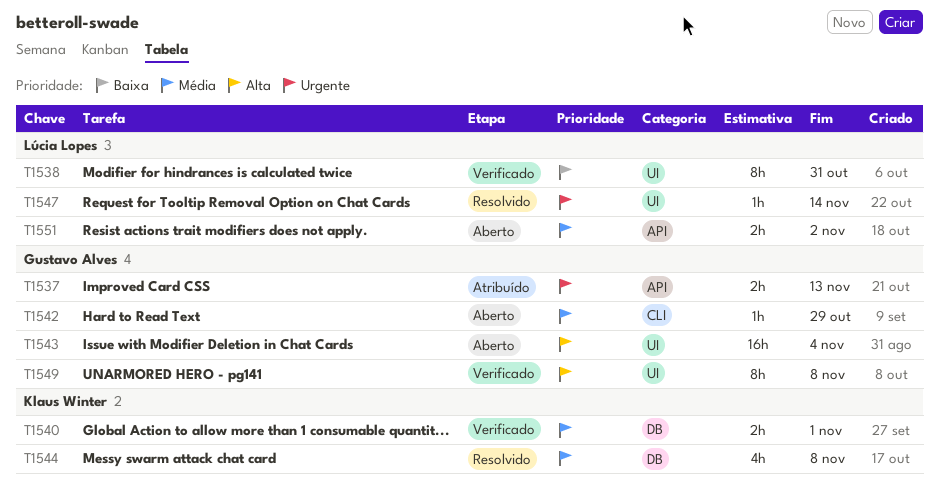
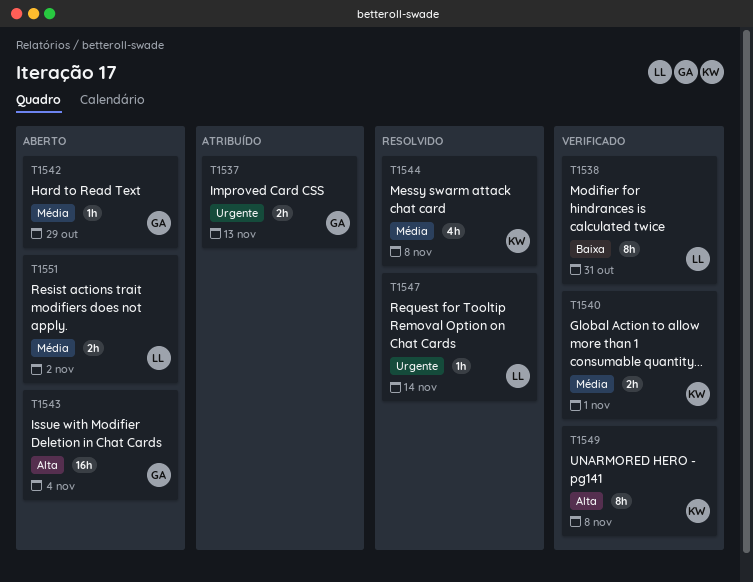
T1549, owner: Gustavo Alves -> Klaus Winter

